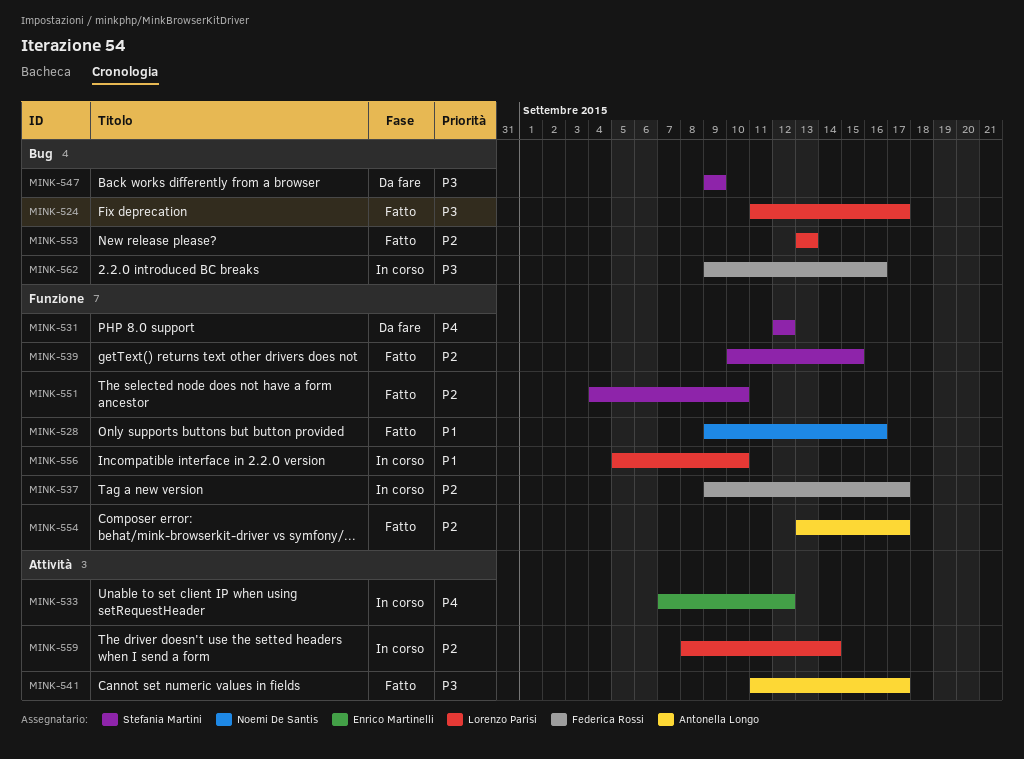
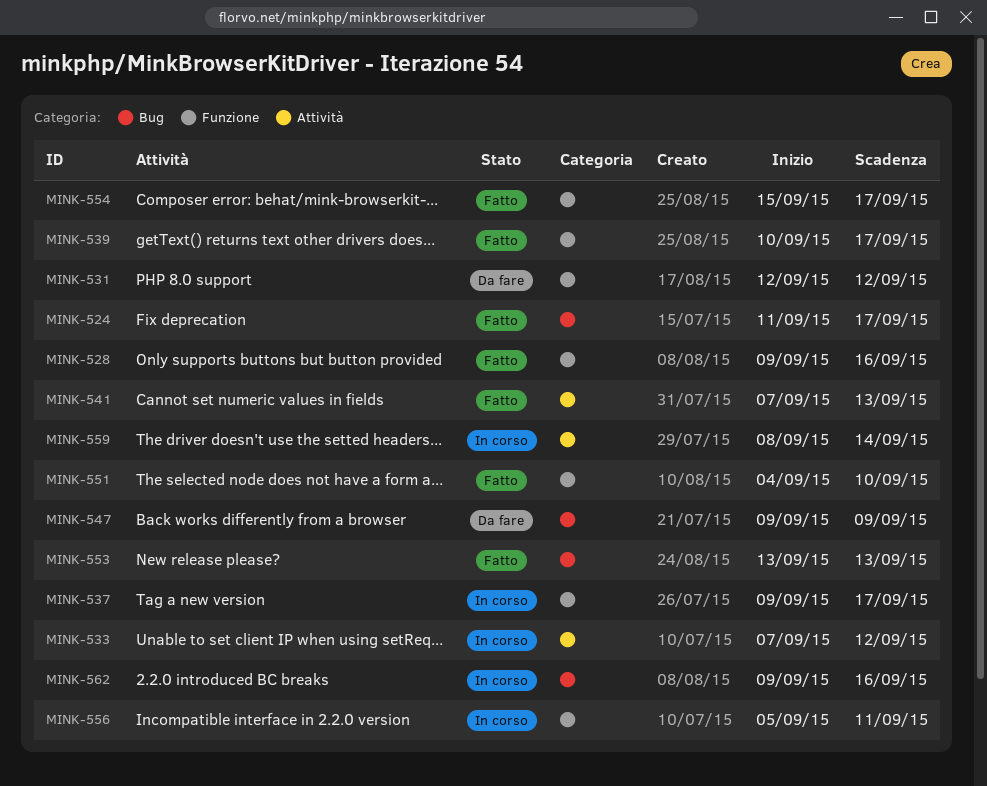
MINK-539, due: Sep 15 -> Sep 17
MINK-541, start: Sep 11 -> Sep 7
MINK-541, due: Sep 17 -> Sep 13
MINK-554, start: Sep 13 -> Sep 15
MINK-556, due: Sep 10 -> Sep 11

